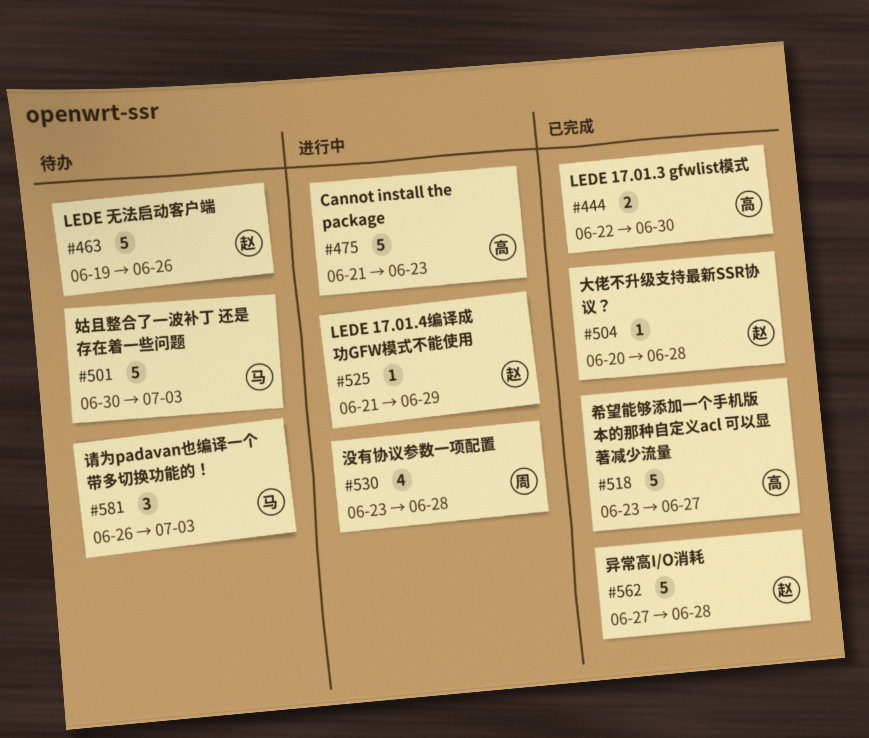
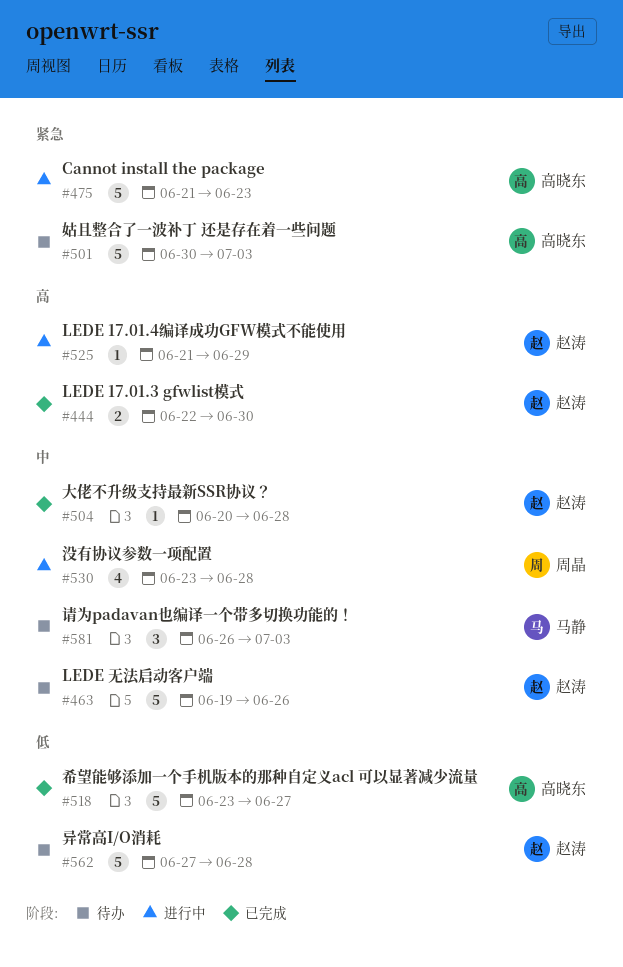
#444, owner: 高晓东 -> 赵涛
#501, owner: 马静 -> 高晓东
#562, status: 已完成 -> 待办

